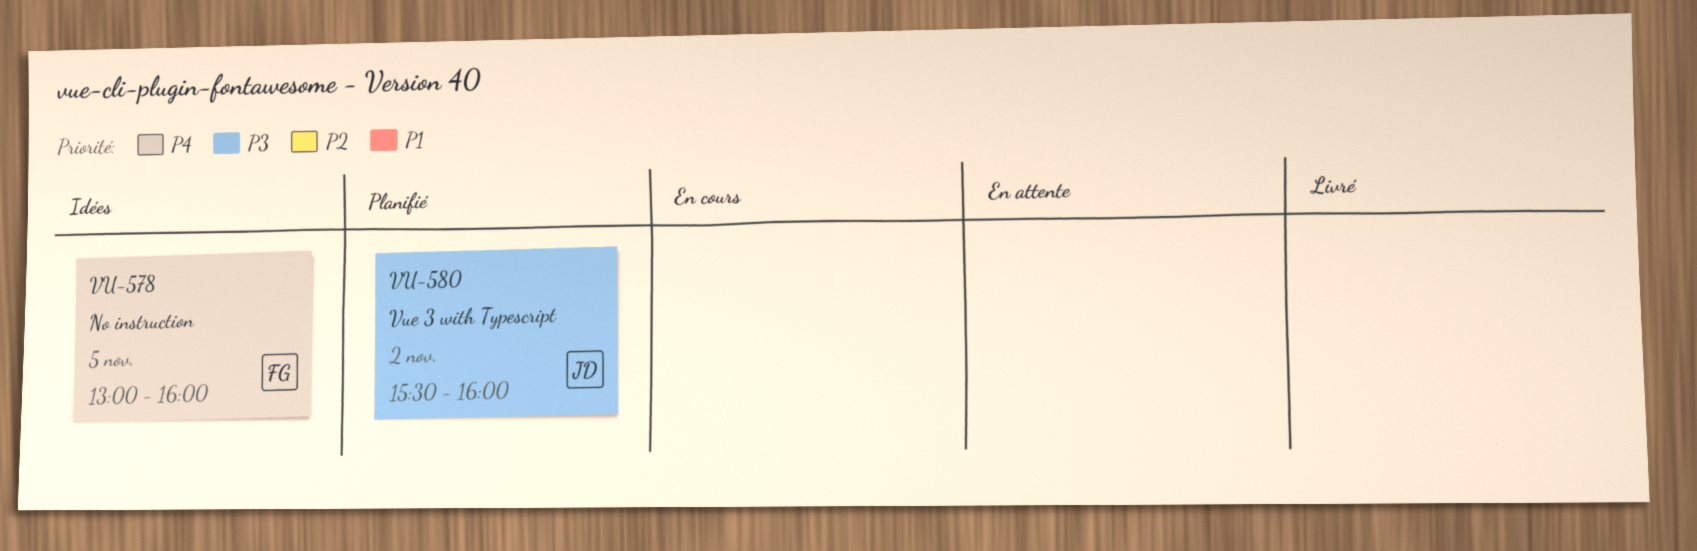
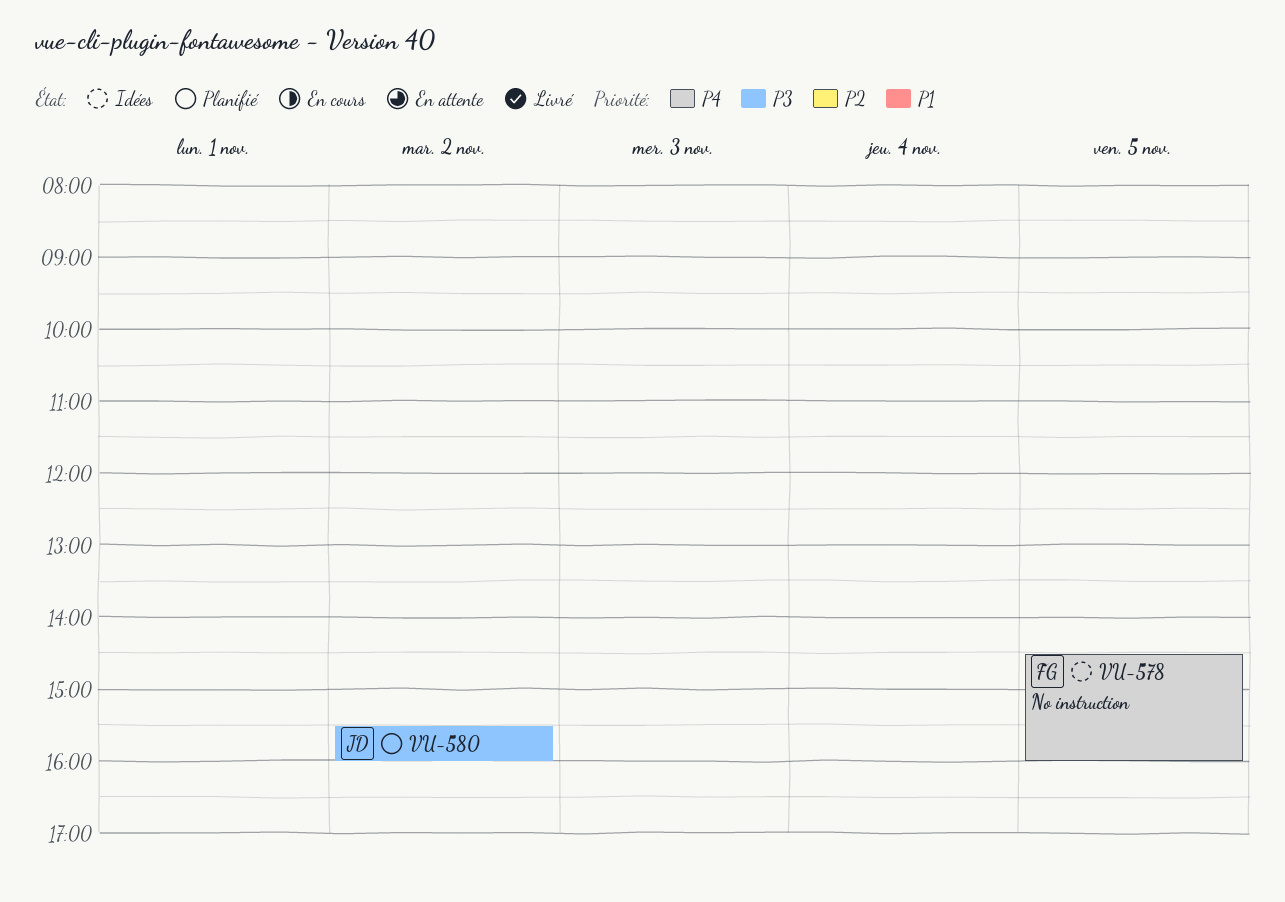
VU-578, begins: 13:00 -> 14:30

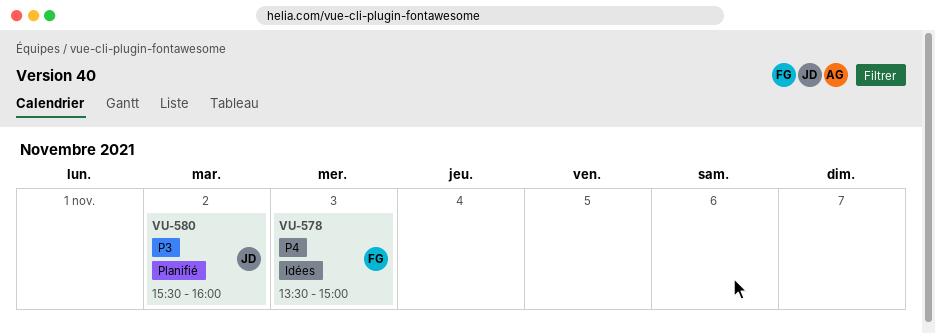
VU-578, day: Nov 5 -> Nov 3
VU-578, begins: 14:30 -> 13:30
VU-578, ends: 16:00 -> 15:00

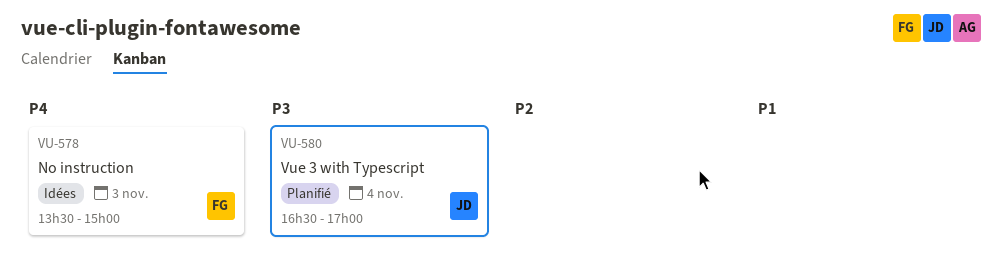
VU-580, day: Nov 2 -> Nov 4
VU-580, begins: 15:30 -> 16:30
VU-580, ends: 16:00 -> 17:00

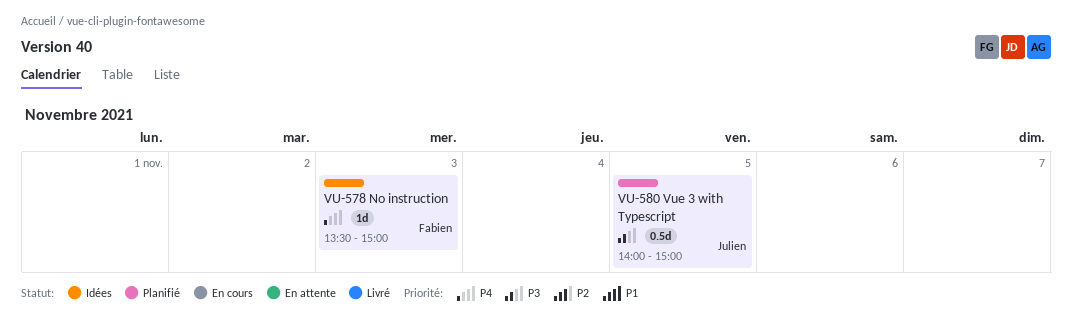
VU-580, day: Nov 4 -> Nov 5
VU-580, begins: 16:30 -> 14:00
VU-580, ends: 17:00 -> 15:00

